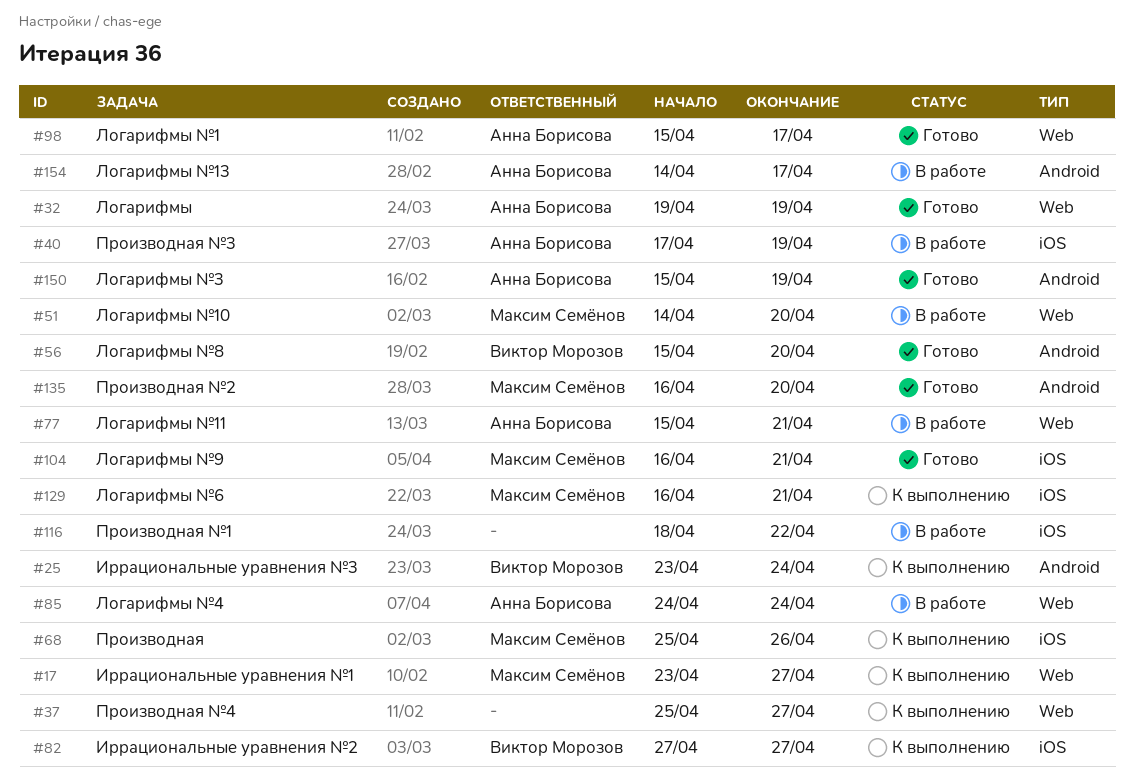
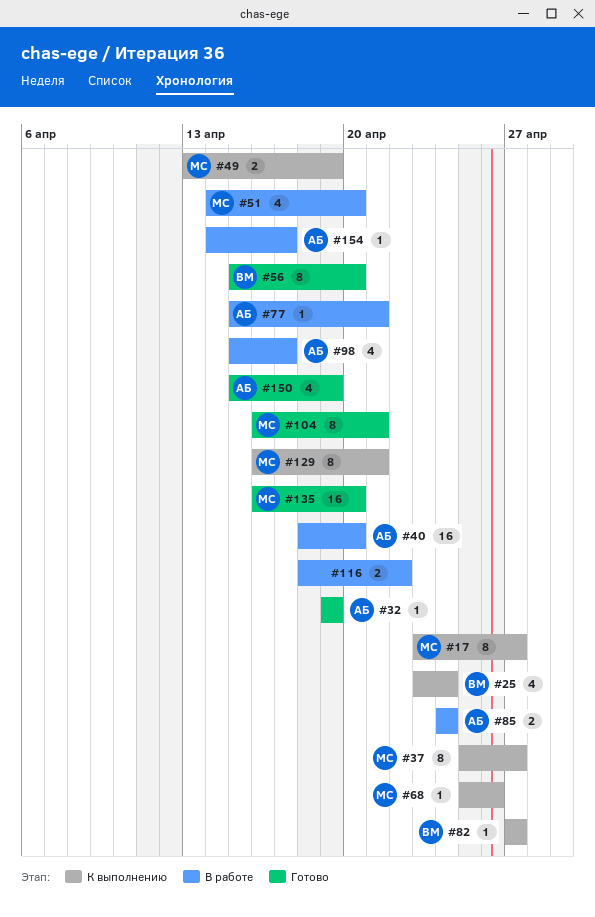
#37, owner: none -> Максим Семёнов
#40, start: Apr 17 -> Apr 18
#40, due: Apr 19 -> Apr 20
#49: none -> present
#98, status: Готово -> В работе

